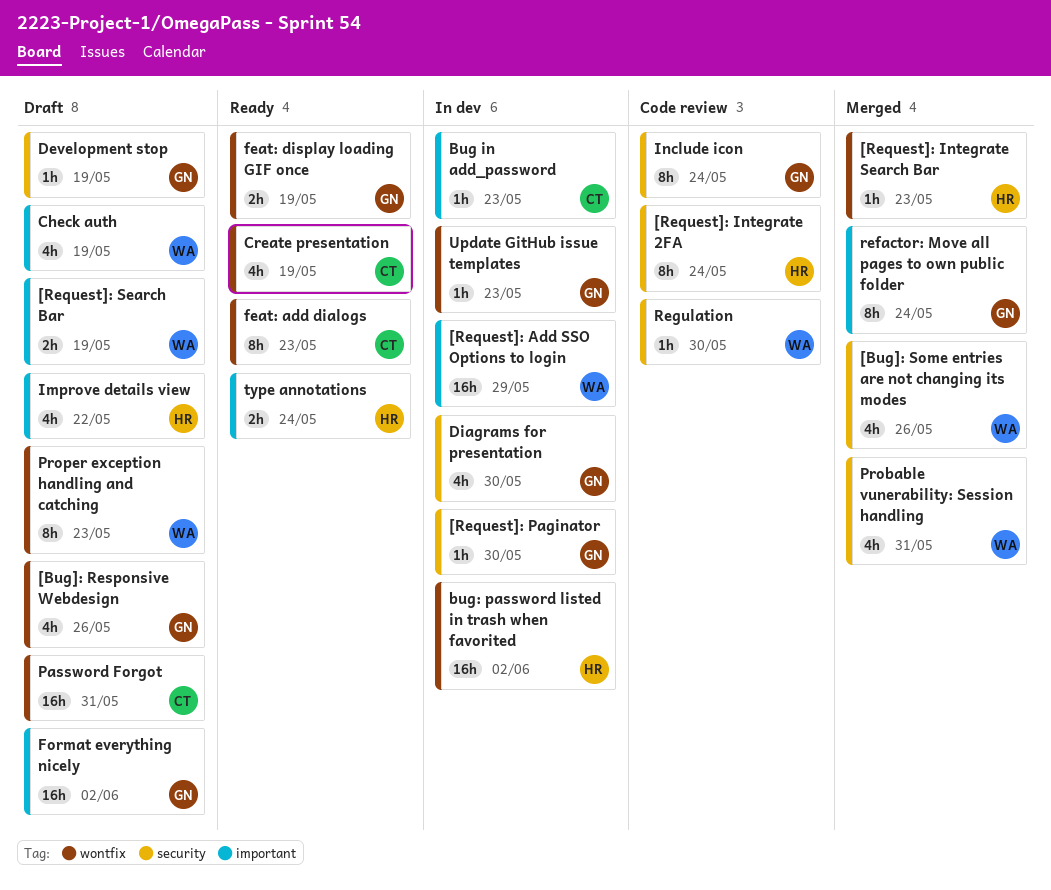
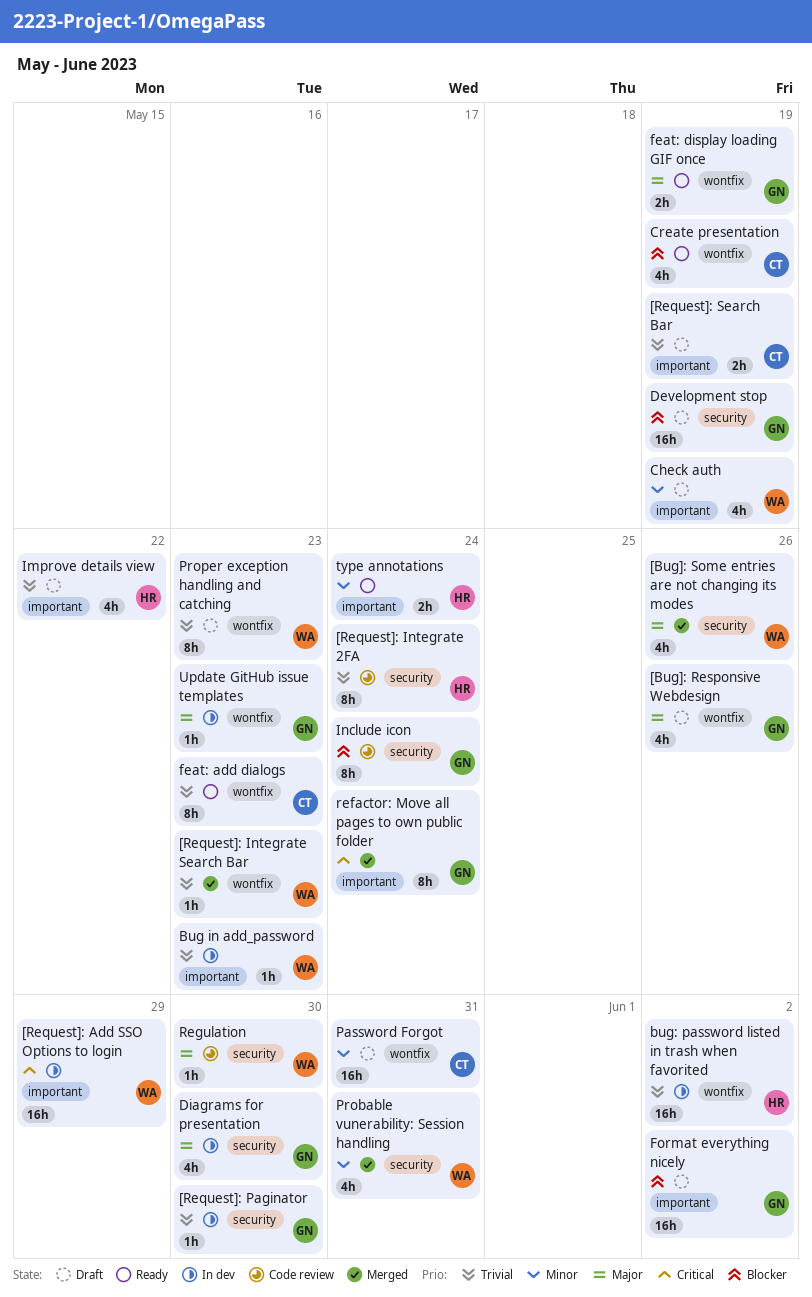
[Request]: Integrate Search Bar, owner: HR -> WA
[Request]: Search Bar, owner: WA -> CT
Bug in add_password, owner: CT -> WA
Development stop, estimate: 1h -> 16h

